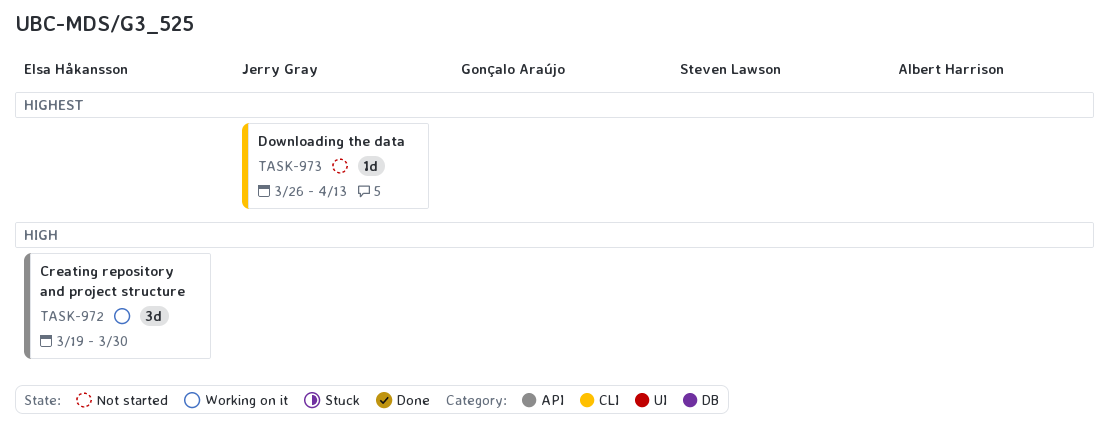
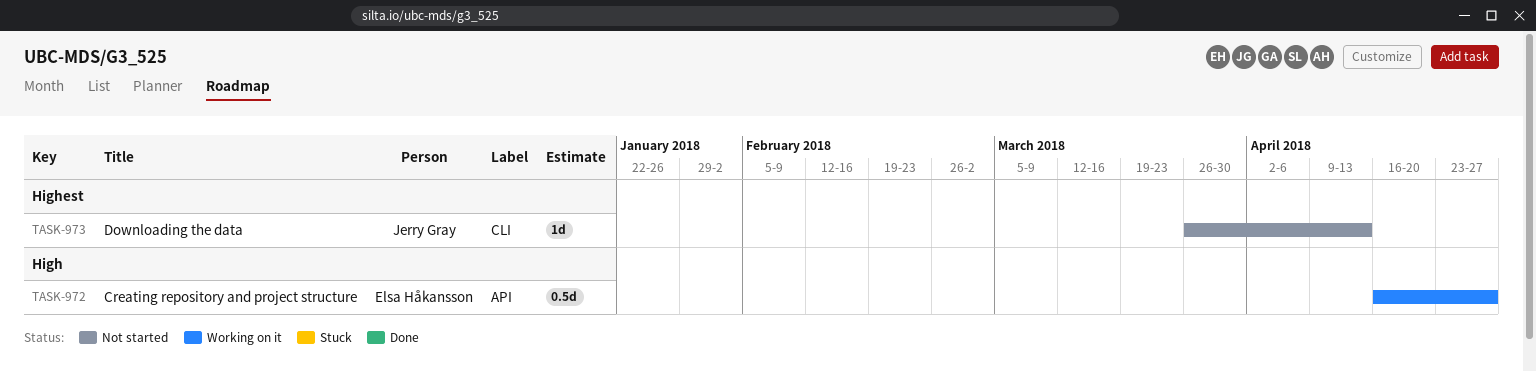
TASK-972, estimate: 3d -> 0.5d
TASK-972, start: Mar 19 -> Apr 16
TASK-972, due: Mar 30 -> Apr 27

